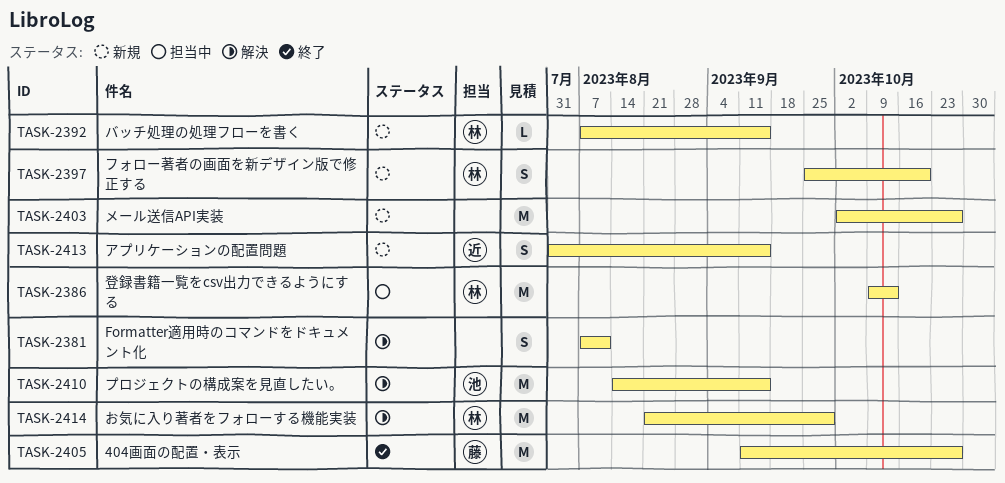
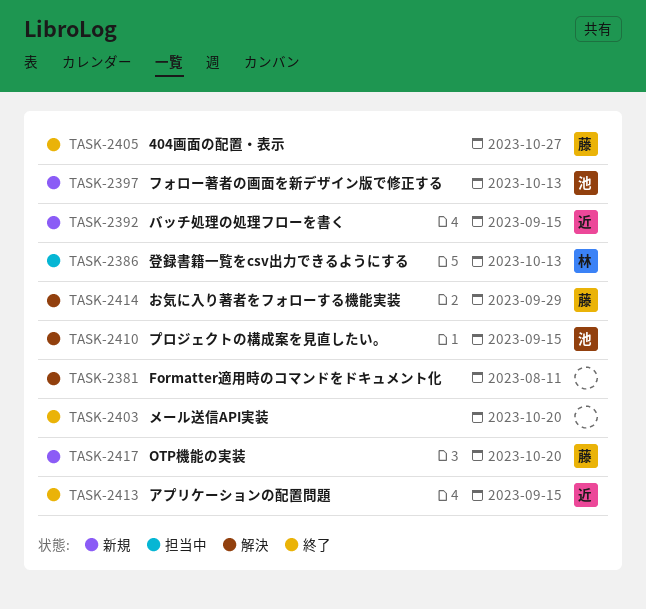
TASK-2392, owner: 林 -> 近
TASK-2397, owner: 林 -> 池
TASK-2397, due: Oct 20 -> Oct 13
TASK-2403, status: 新規 -> 終了
TASK-2403, due: Oct 27 -> Oct 20
TASK-2413, status: 新規 -> 終了
TASK-2414, owner: 林 -> 藤
TASK-2417: none -> present

